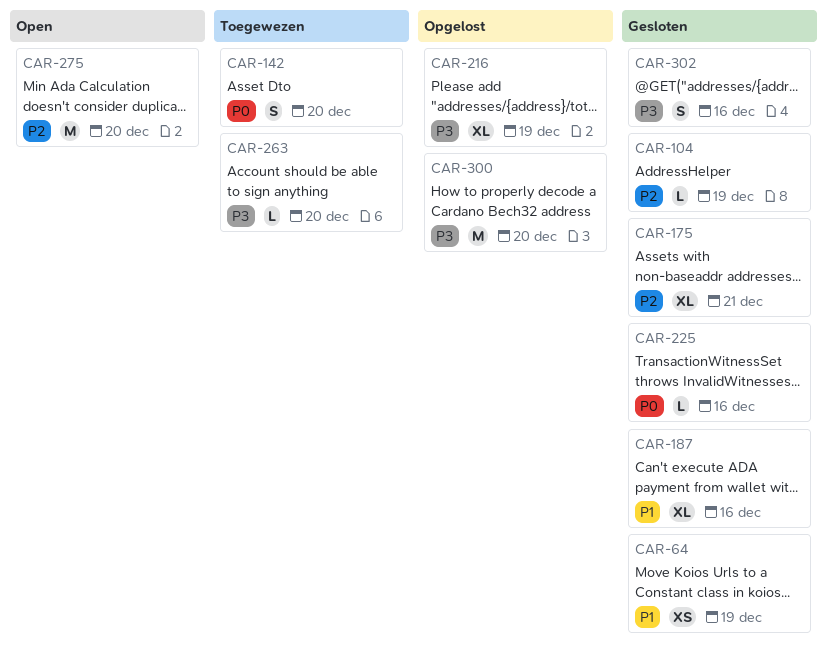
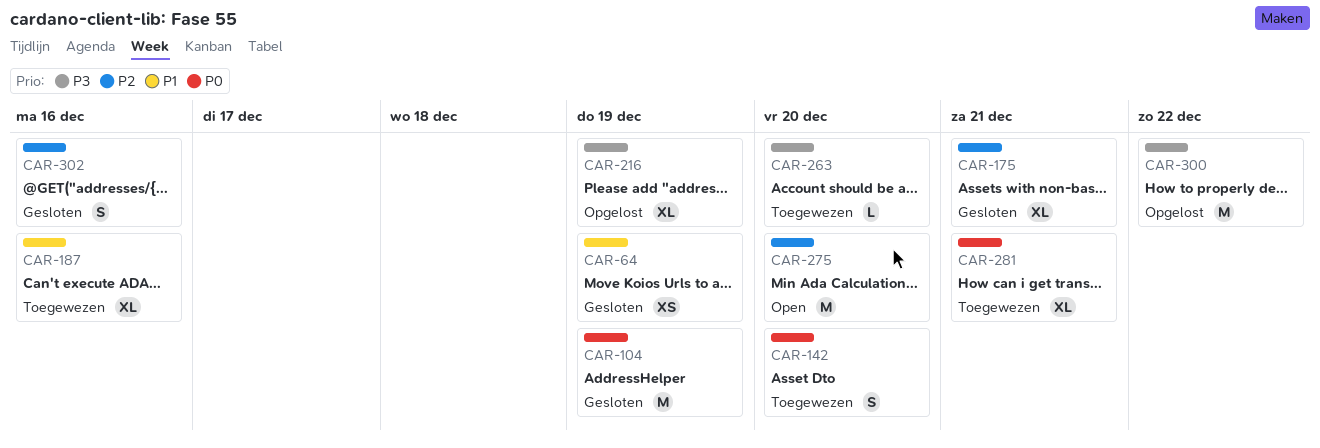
CAR-104, priority: P2 -> P0
CAR-104, estimate: L -> M
CAR-187, status: Gesloten -> Toegewezen
CAR-225: present -> none
CAR-281: none -> present
CAR-300, due: Dec 20 -> Dec 22
CAR-302, priority: P3 -> P2

